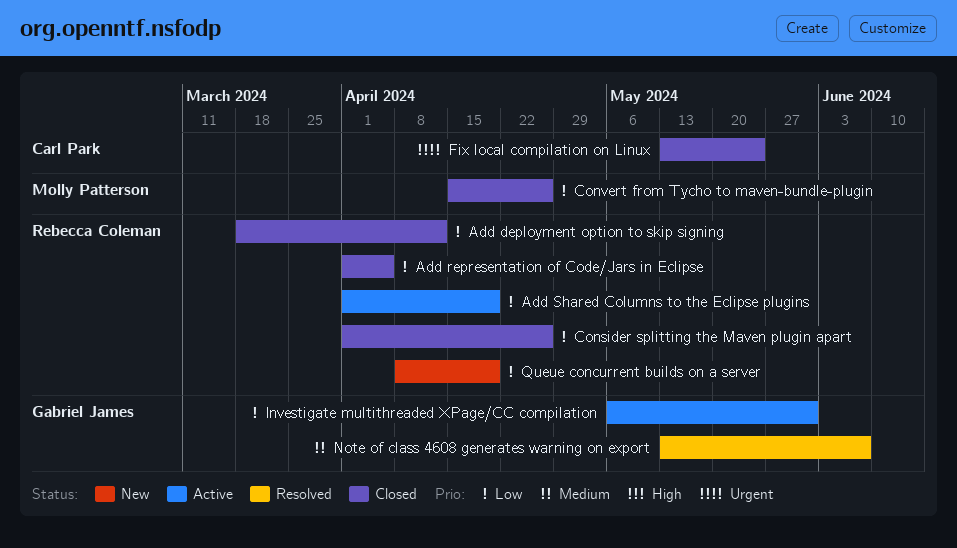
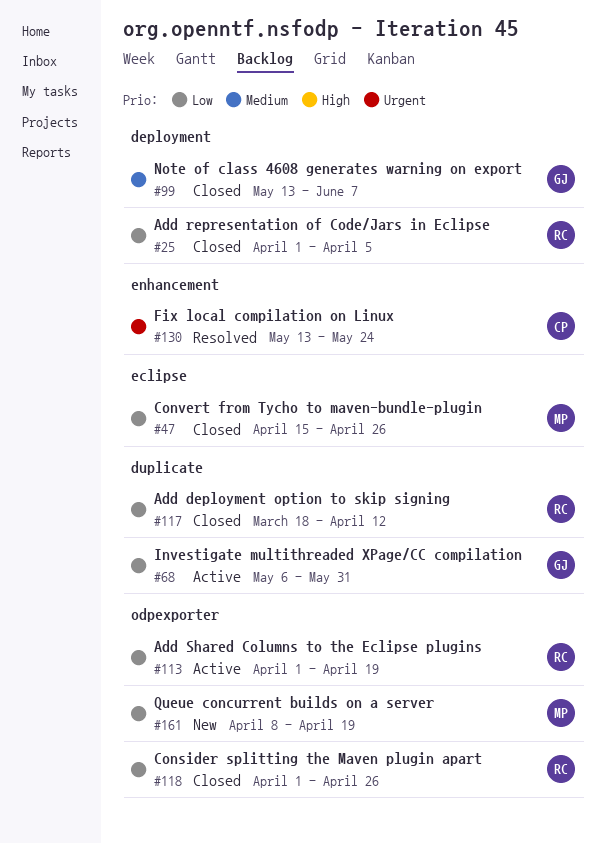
Fix local compilation on Linux, status: Closed -> Resolved
Note of class 4608 generates warning on export, status: Resolved -> Closed
Queue concurrent builds on a server, owner: Rebecca Coleman -> Molly Patterson

